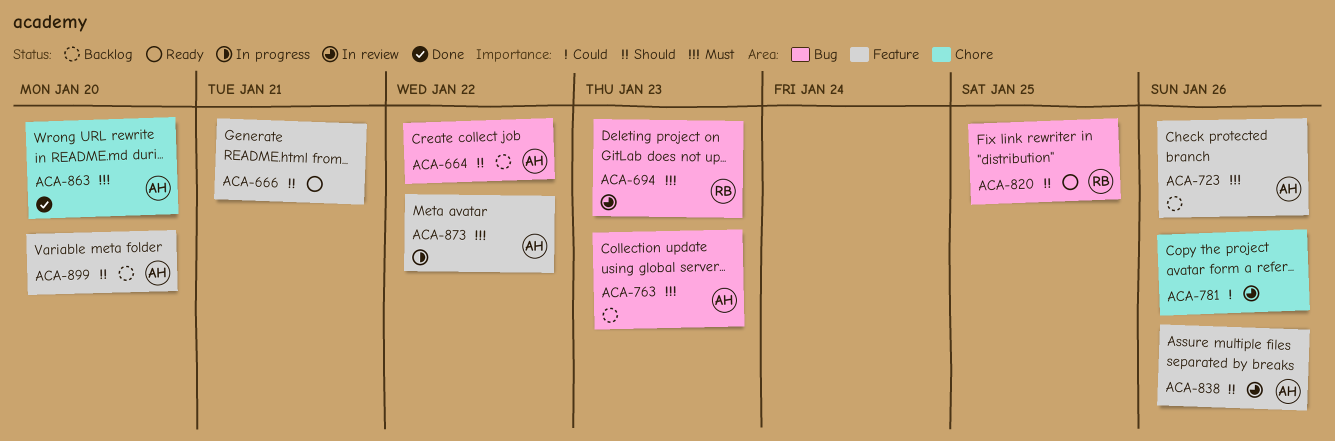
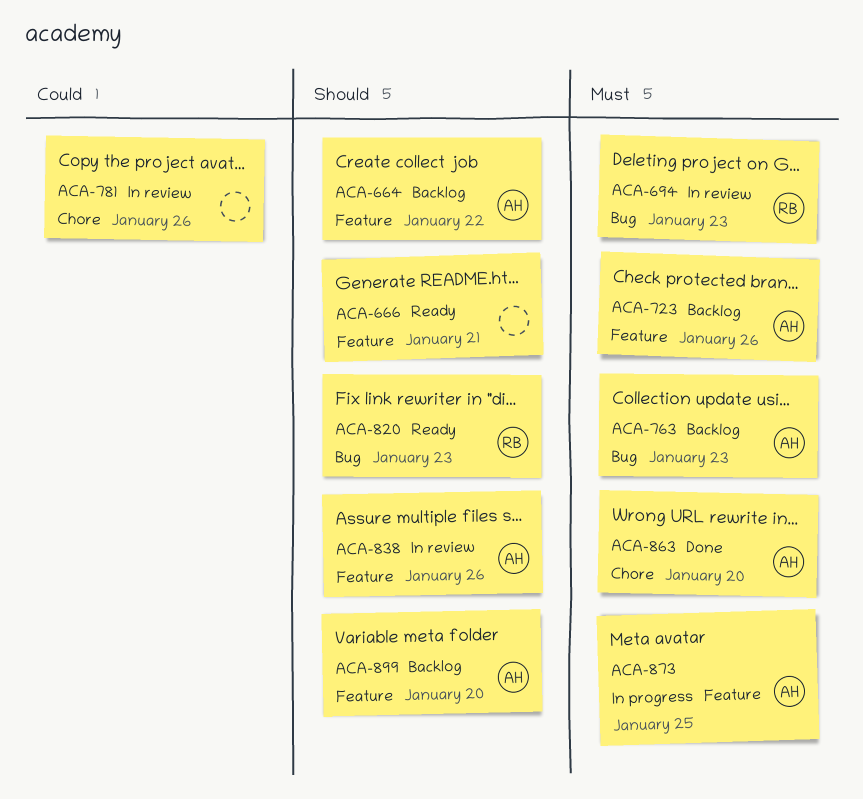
ACA-664, label: Bug -> Feature
ACA-820, due: Jan 25 -> Jan 23
ACA-873, due: Jan 22 -> Jan 25

